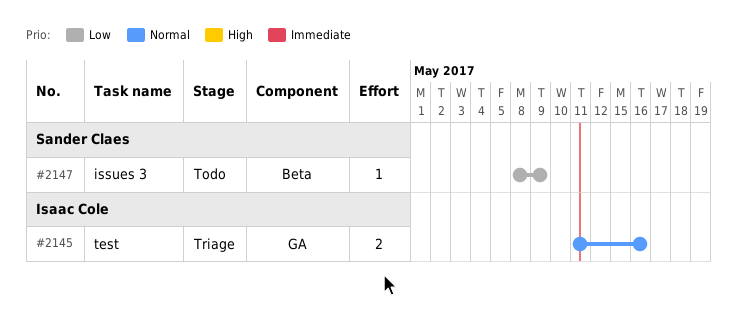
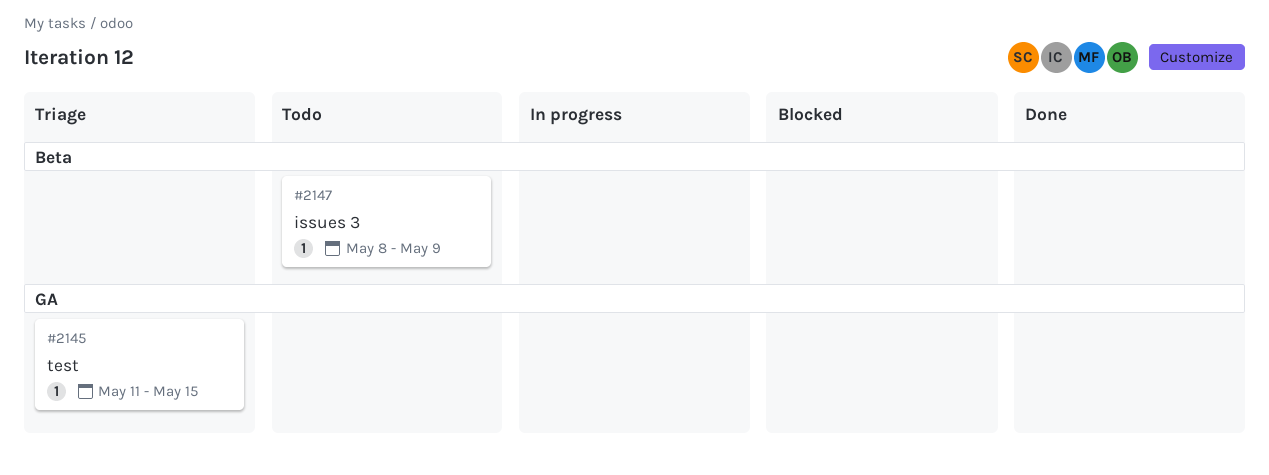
#2145, estimate: 2 -> 1
#2145, due: May 16 -> May 15

